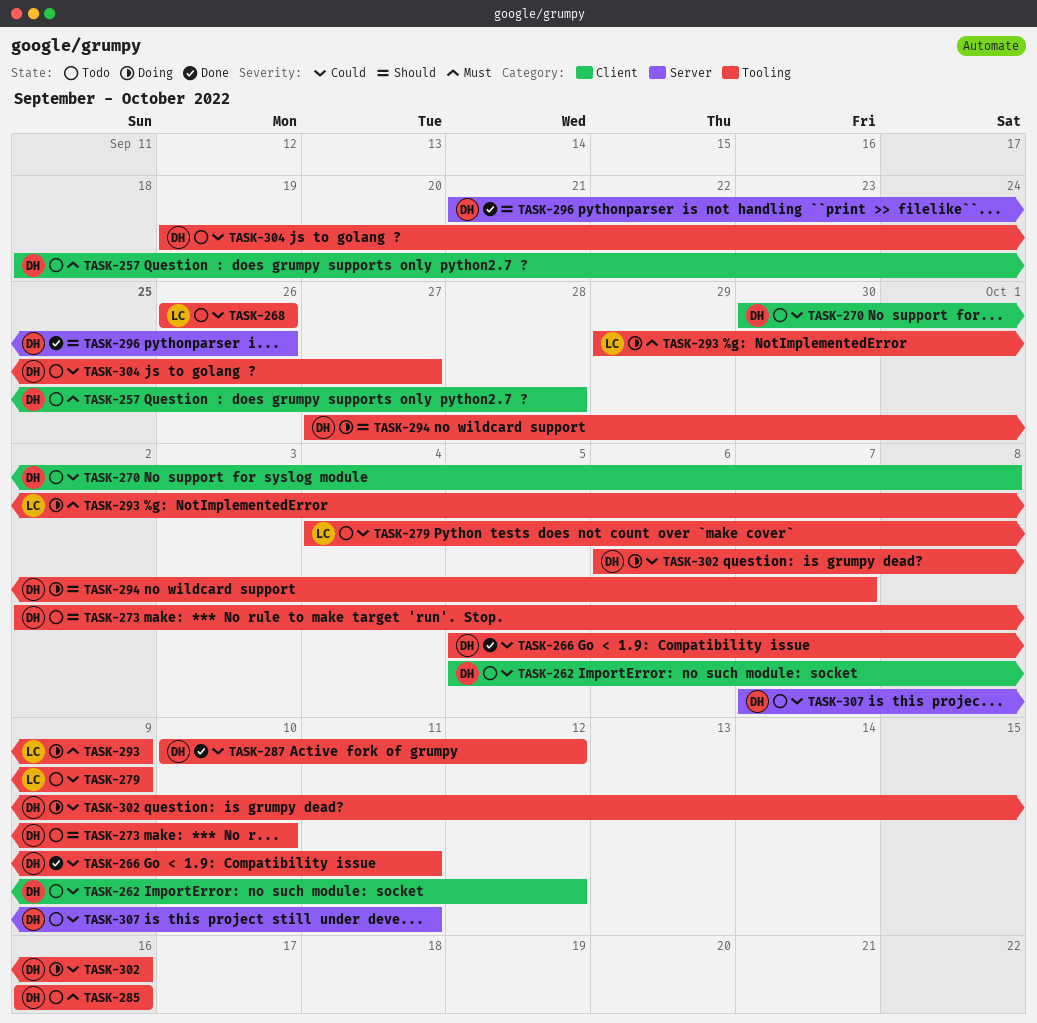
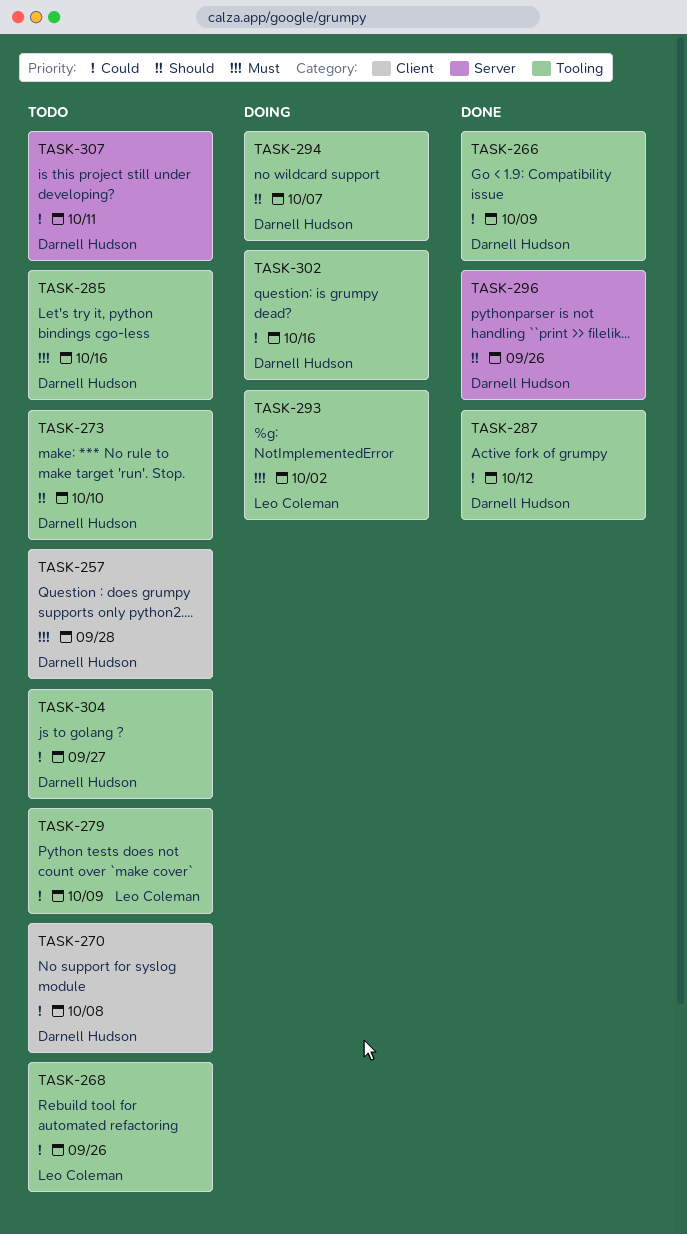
TASK-262: present -> none
TASK-266, due: Oct 11 -> Oct 9
TASK-293, due: Oct 9 -> Oct 2

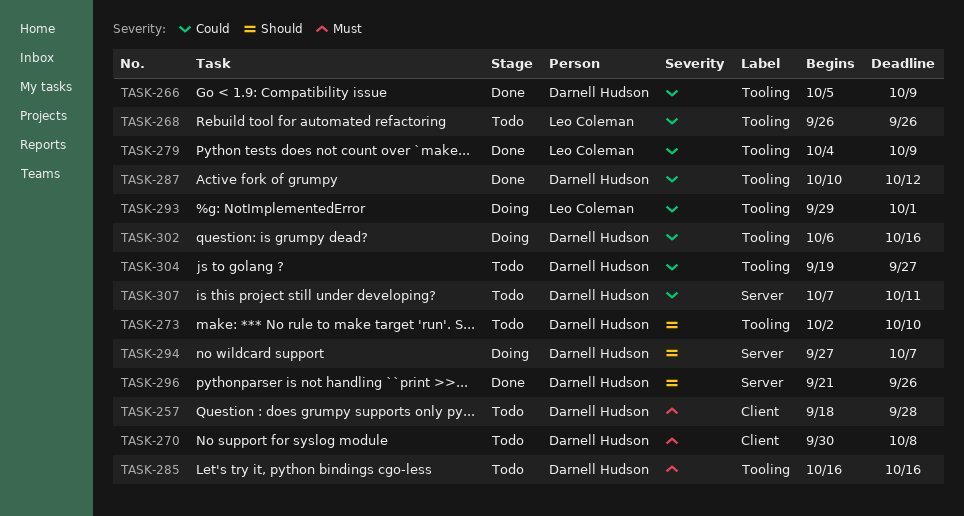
TASK-270, priority: Could -> Must
TASK-279, status: Todo -> Done
TASK-293, priority: Must -> Could
TASK-293, due: Oct 2 -> Oct 1
TASK-294, label: Tooling -> Server

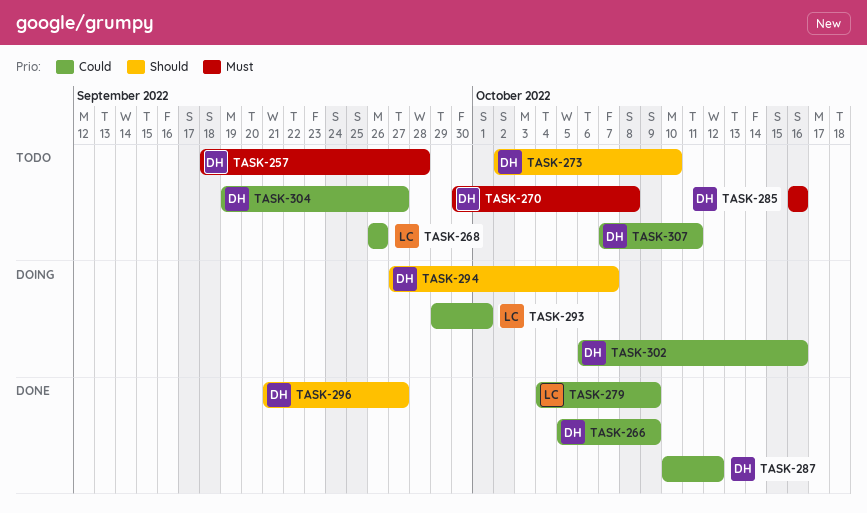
TASK-296, due: Sep 26 -> Sep 27

